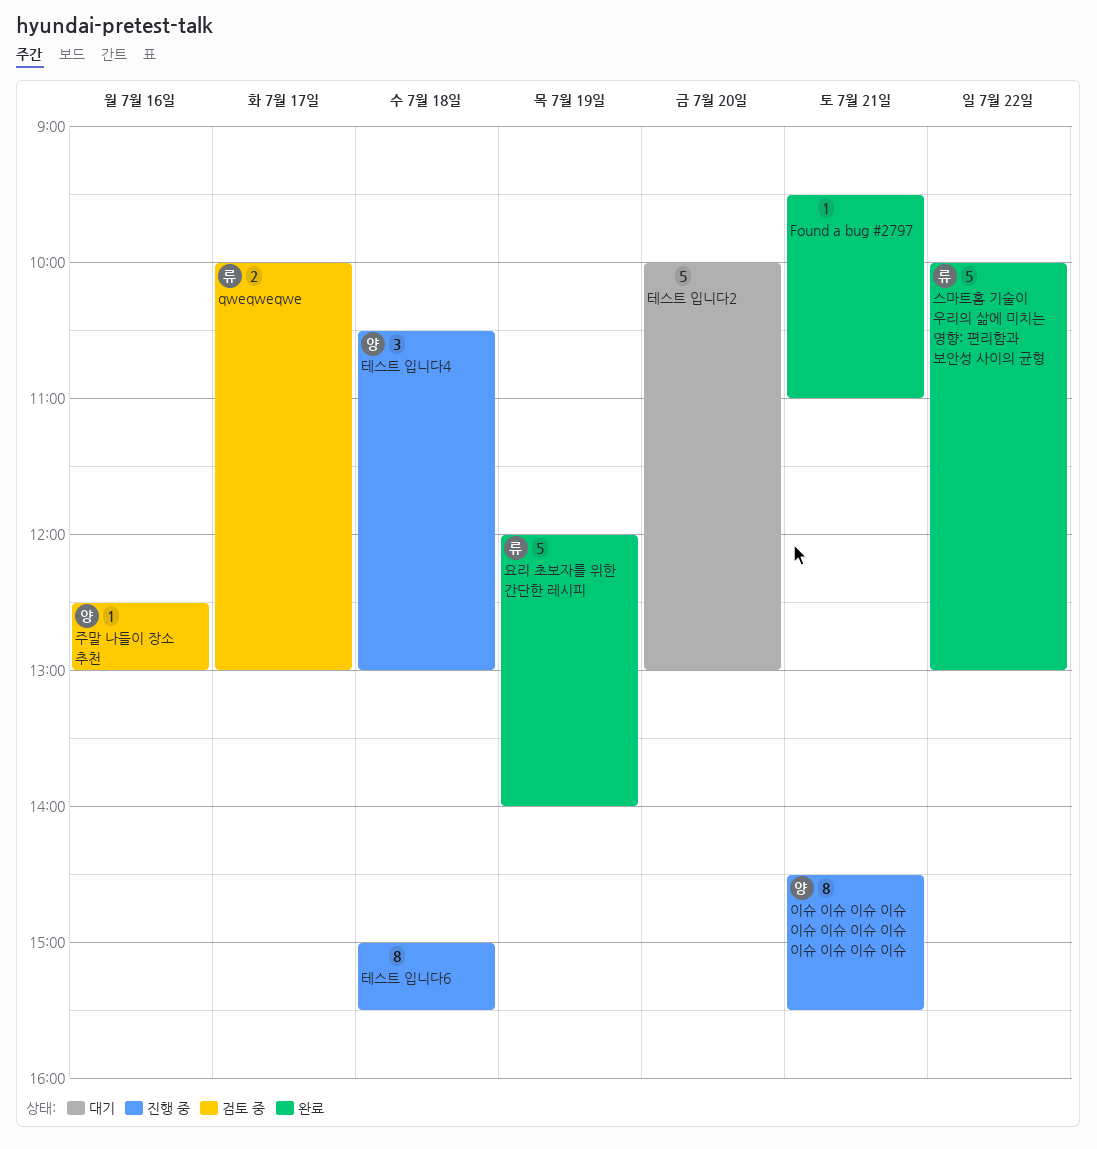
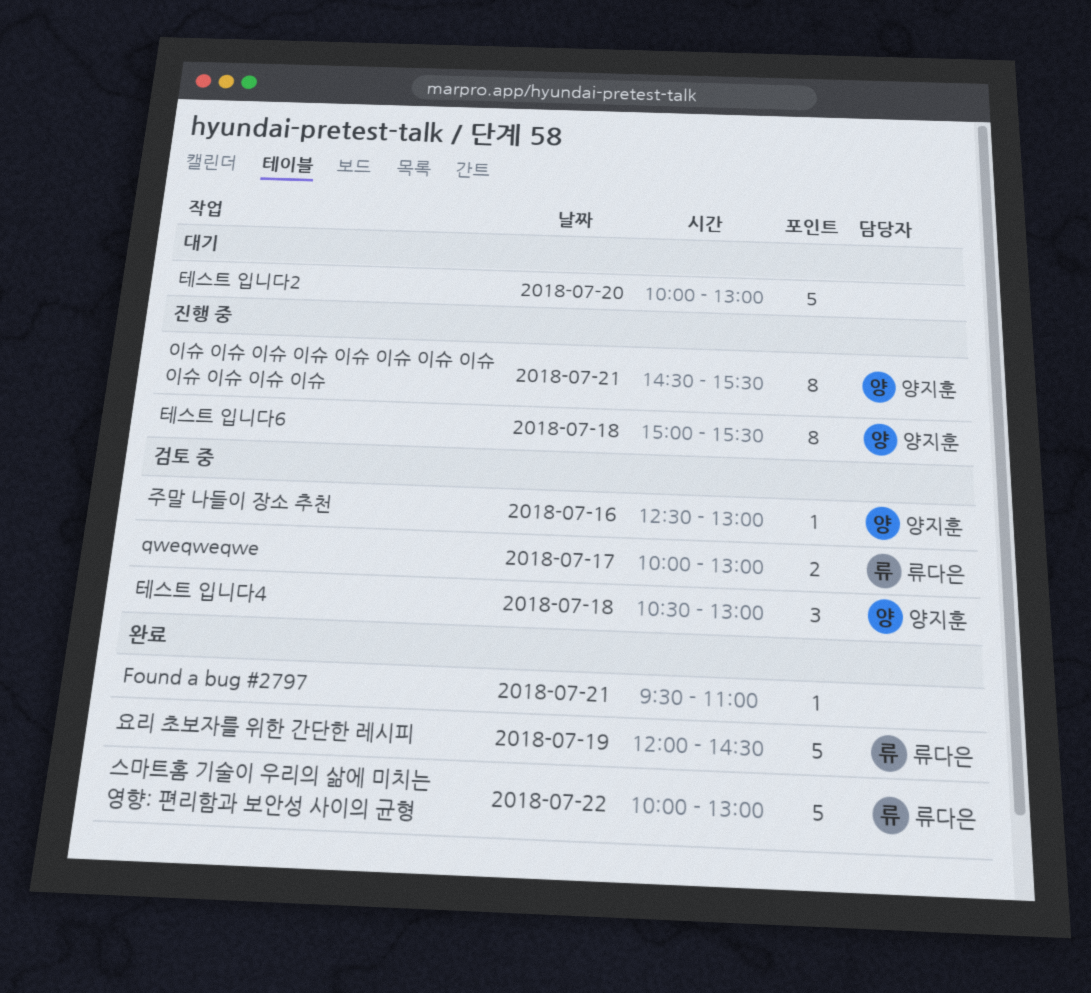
요리 초보자를 위한 간단한 레시피, ends: 14:00 -> 14:30
테스트 입니다4, status: 진행 중 -> 검토 중
테스트 입니다6, owner: none -> 양지훈

